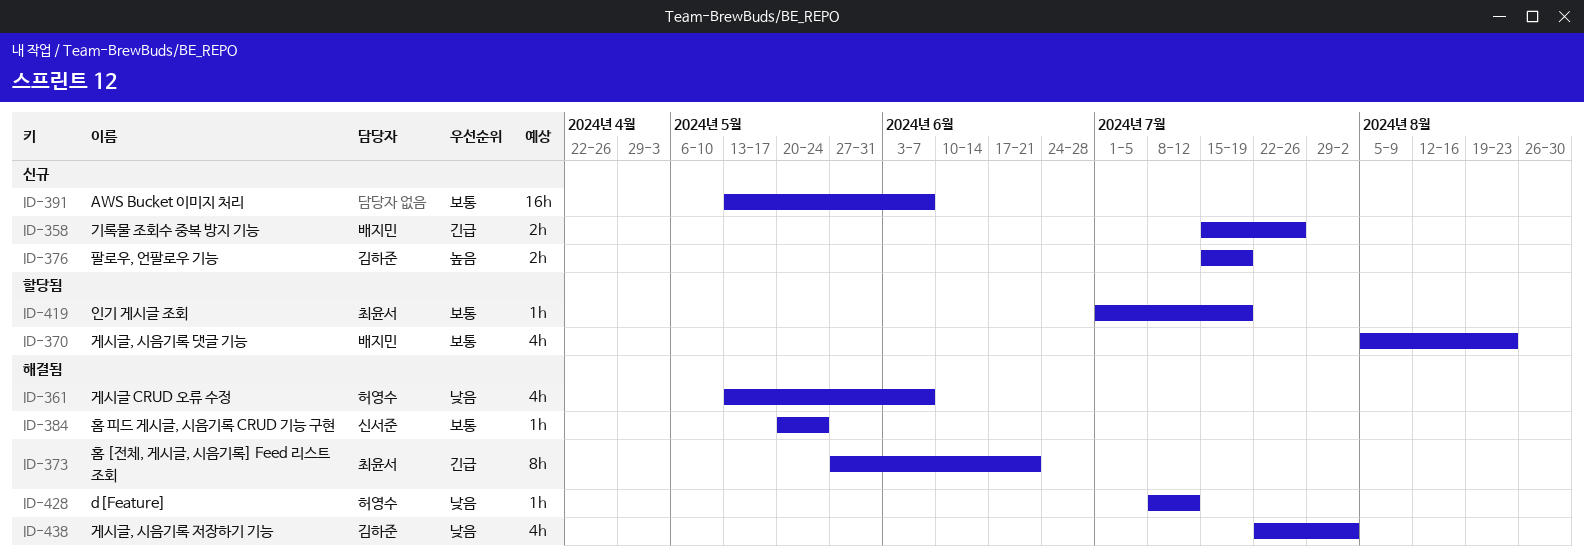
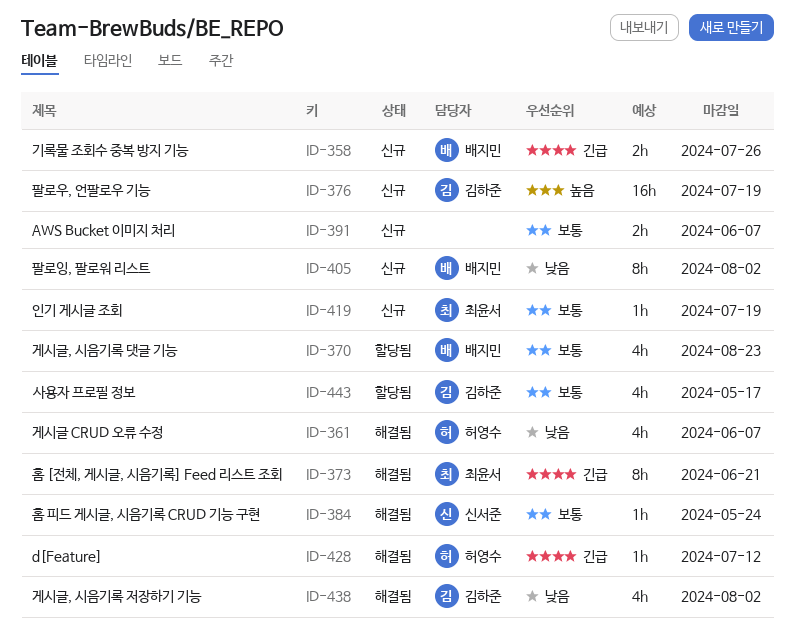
ID-376, estimate: 2h -> 16h
ID-391, estimate: 16h -> 2h
ID-405: none -> present
ID-419, status: 할당됨 -> 신규
ID-428, priority: 낮음 -> 긴급
ID-443: none -> present

